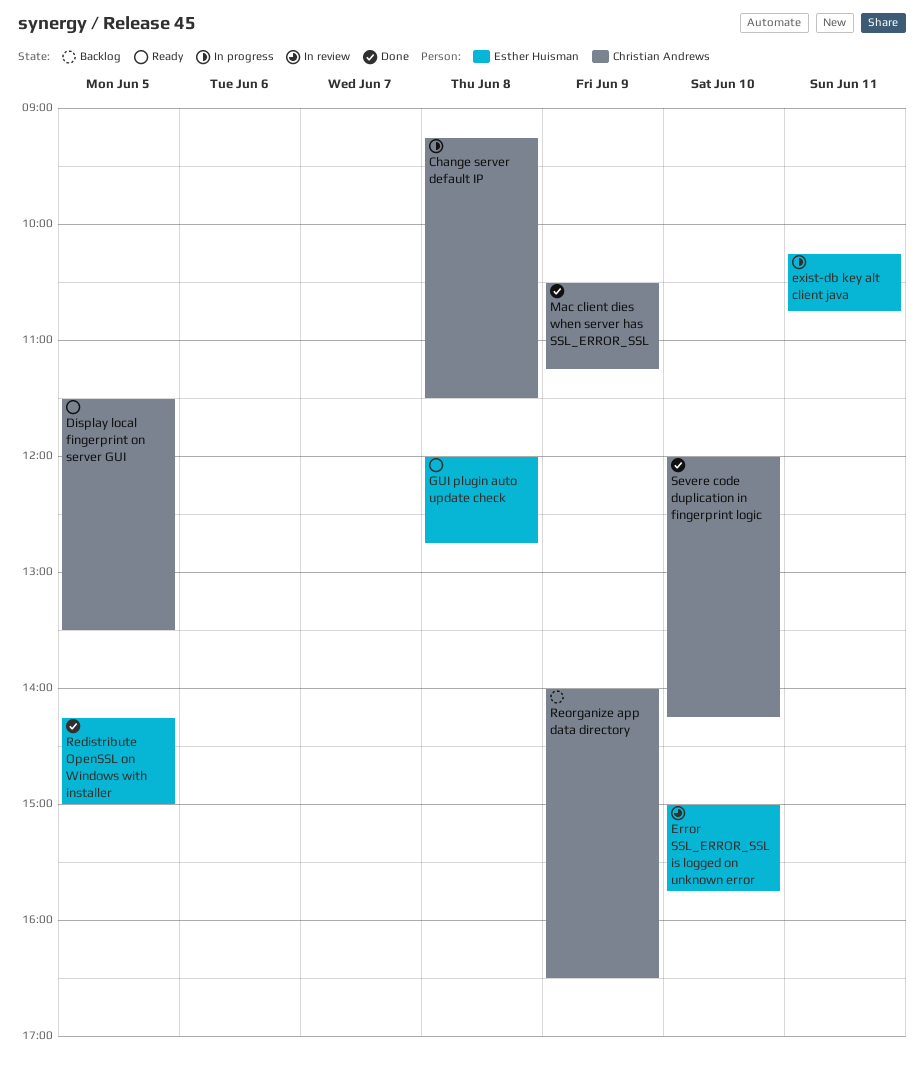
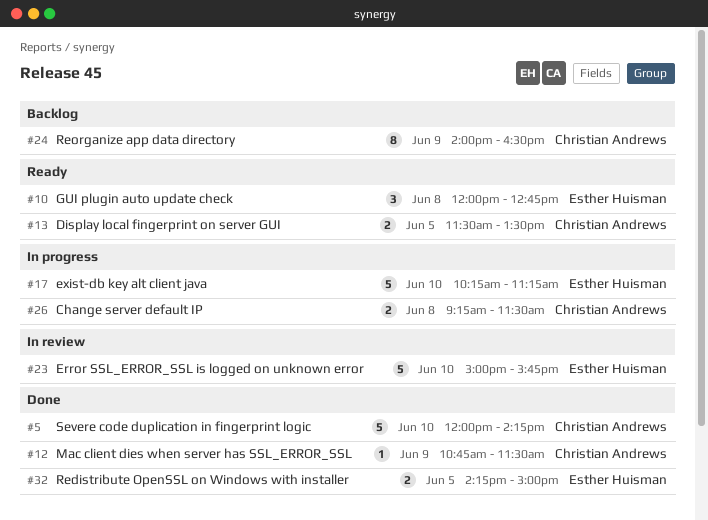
exist-db key alt client java, day: Jun 11 -> Jun 10
exist-db key alt client java, ends: 10:45 -> 11:15
Mac client dies when server has SSL_ERROR_SSL, begins: 10:30 -> 10:45
Mac client dies when server has SSL_ERROR_SSL, ends: 11:15 -> 11:30

